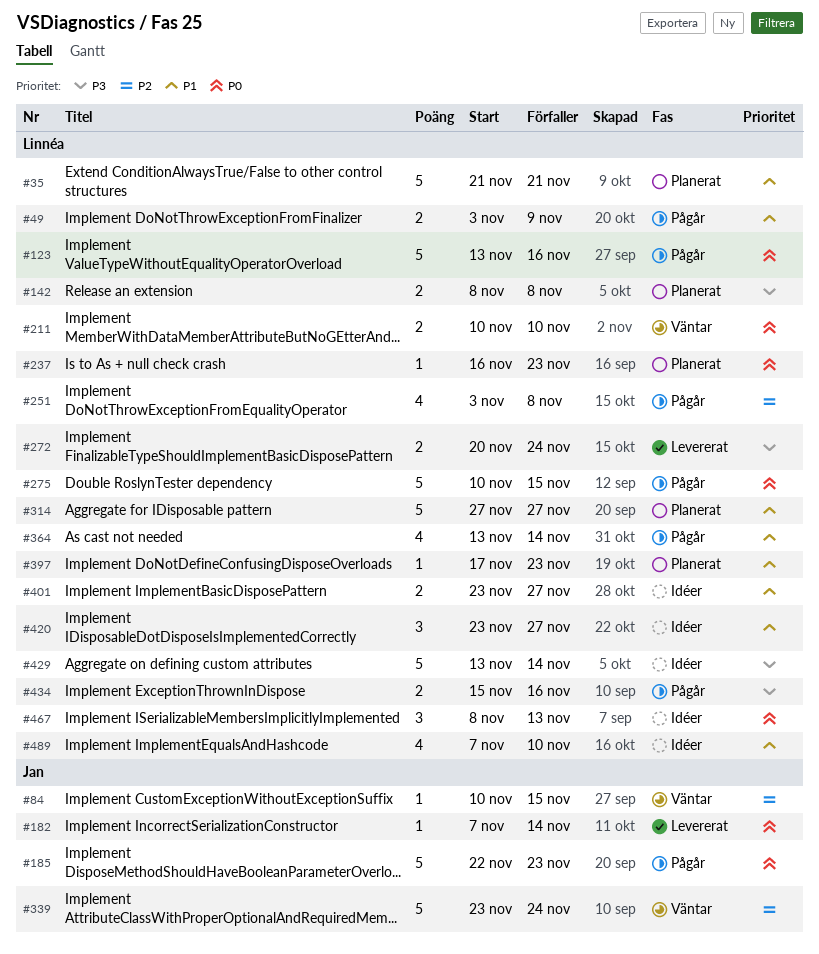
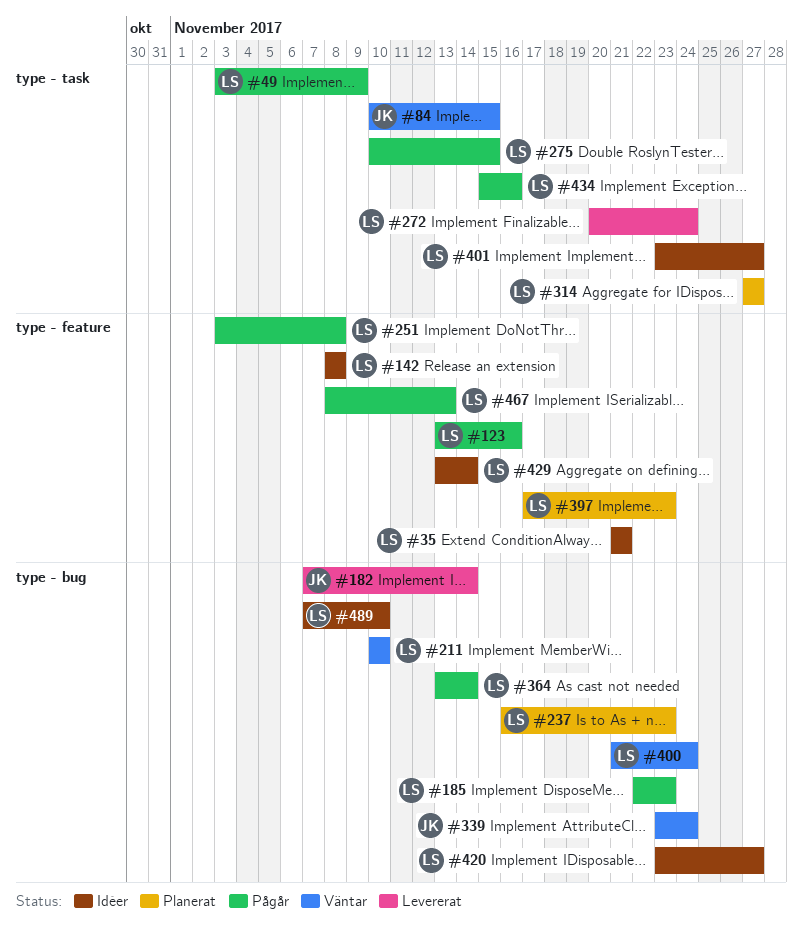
#35, status: Planerat -> Idéer
#142, status: Planerat -> Idéer
#185, owner: Jan -> Linnéa
#400: none -> present
#467, status: Idéer -> Pågår

